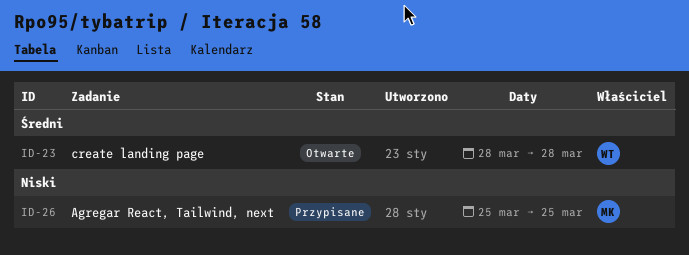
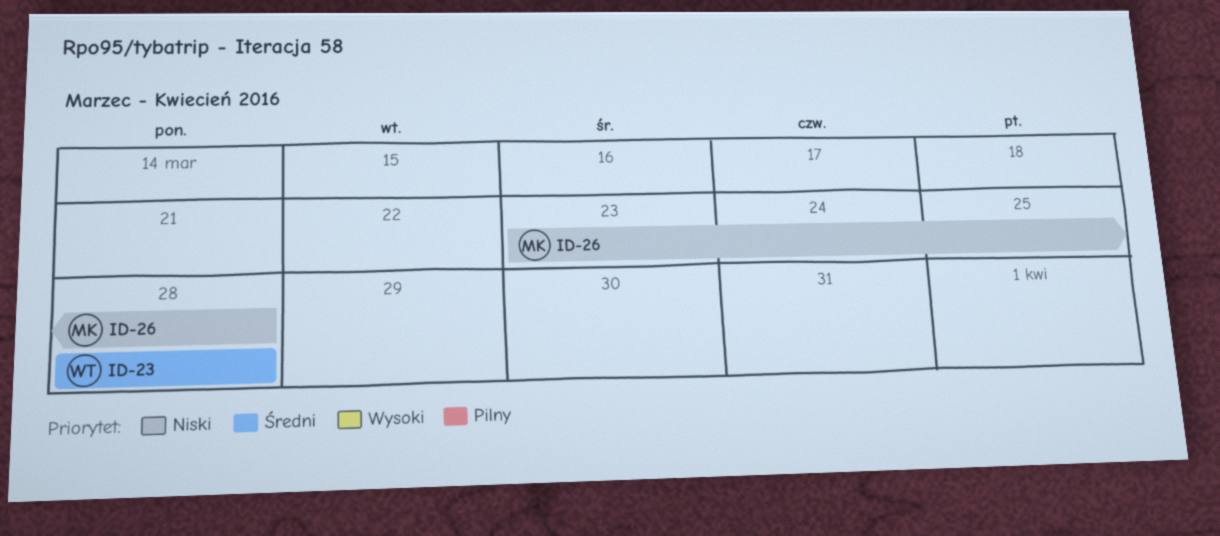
ID-26, start: Mar 25 -> Mar 23
ID-26, due: Mar 25 -> Mar 28

